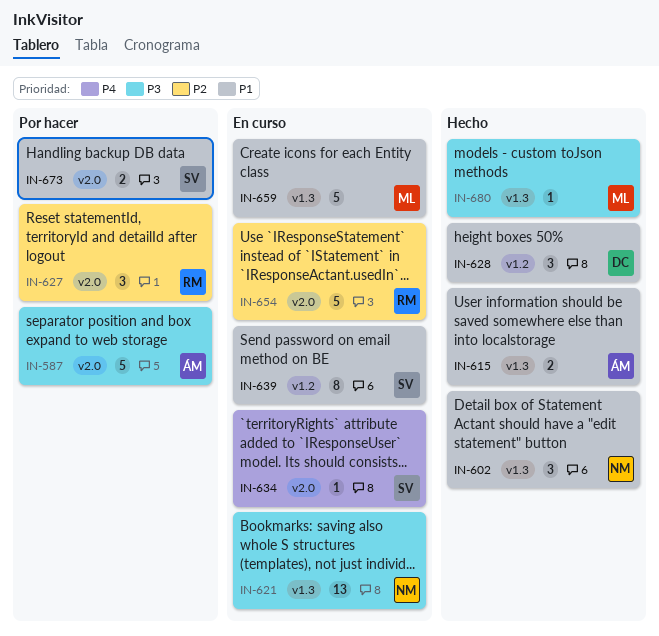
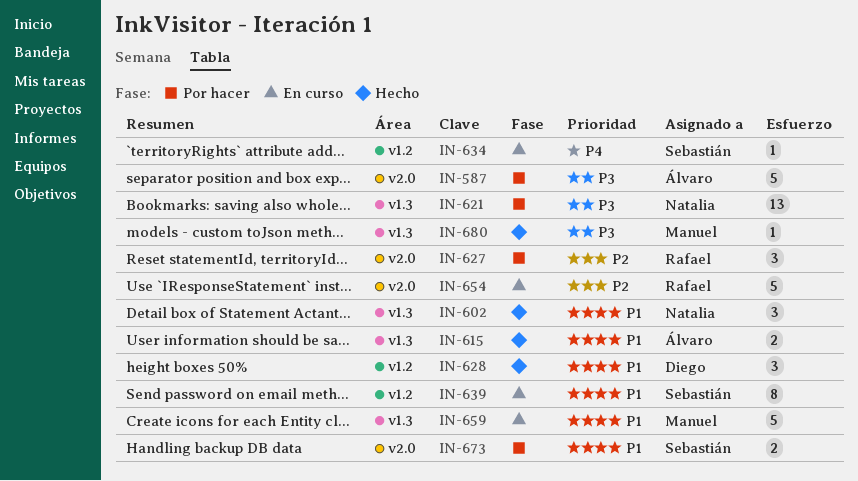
IN-621, status: En curso -> Por hacer
IN-634, label: v2.0 -> v1.2

